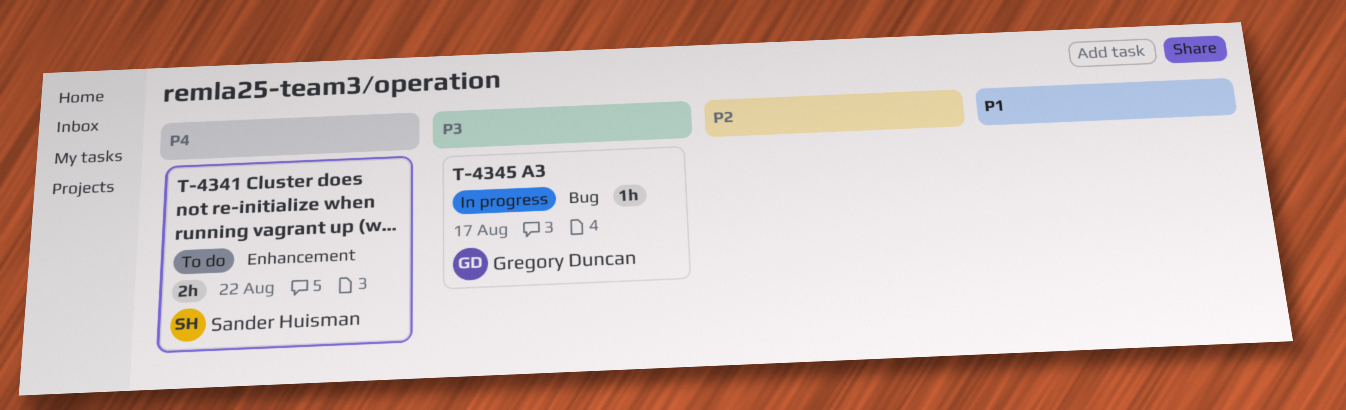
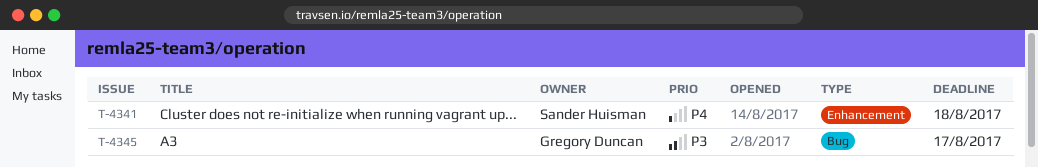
T-4341, due: Aug 22 -> Aug 18

